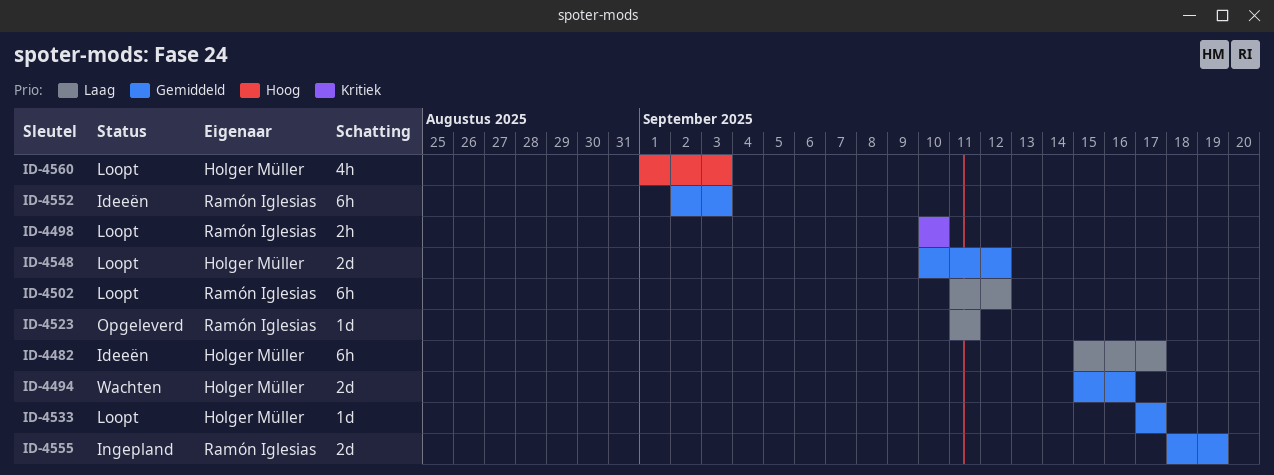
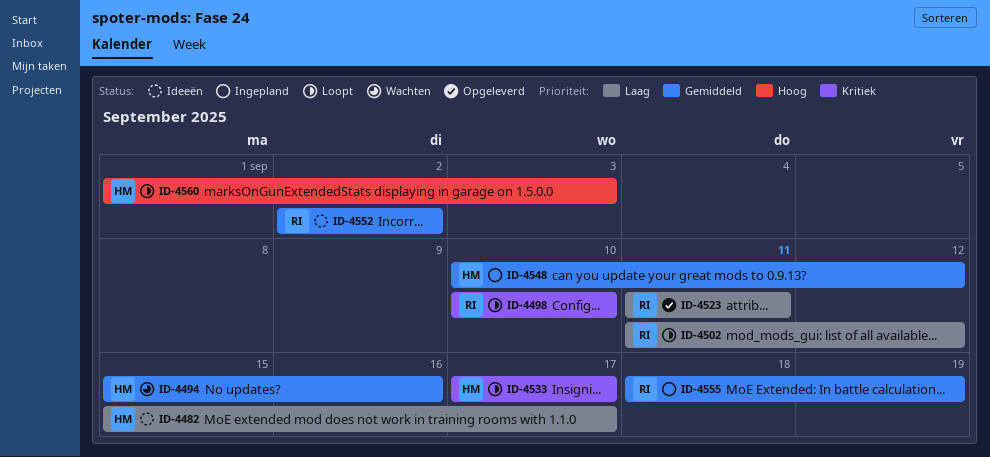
ID-4533, priority: Gemiddeld -> Kritiek
ID-4548, status: Loopt -> Ingepland
ID-4552, due: Sep 3 -> Sep 2

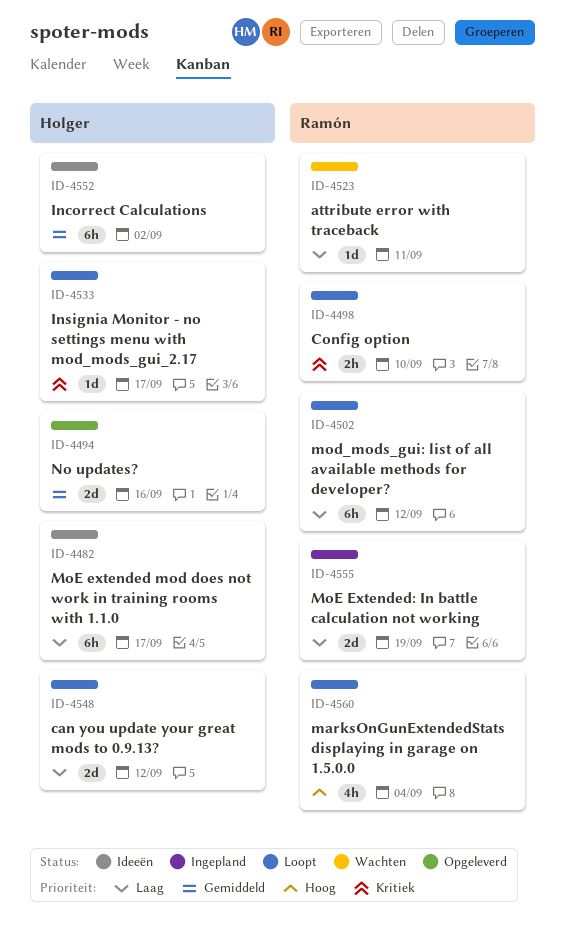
ID-4494, status: Wachten -> Opgeleverd
ID-4523, status: Opgeleverd -> Wachten
ID-4548, status: Ingepland -> Loopt
ID-4548, priority: Gemiddeld -> Laag
ID-4552, owner: Ramón -> Holger
ID-4555, priority: Gemiddeld -> Laag
ID-4560, owner: Holger -> Ramón
ID-4560, due: Sep 3 -> Sep 4

